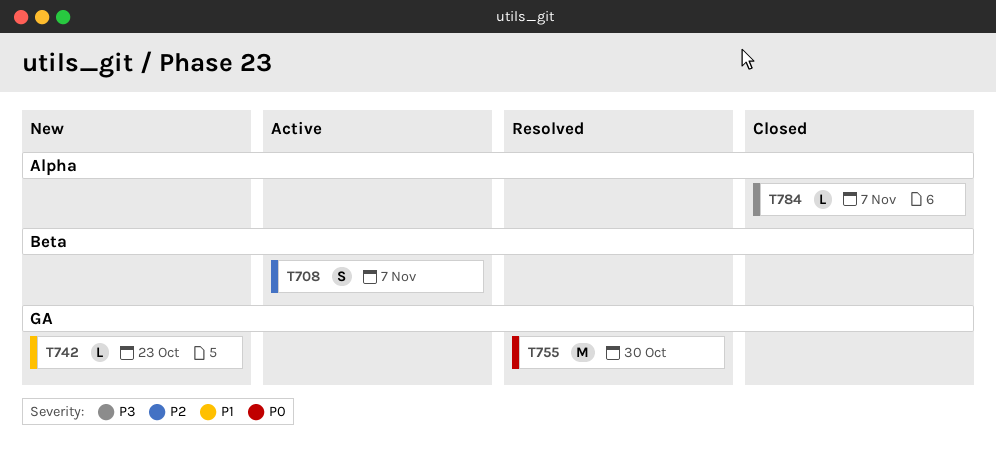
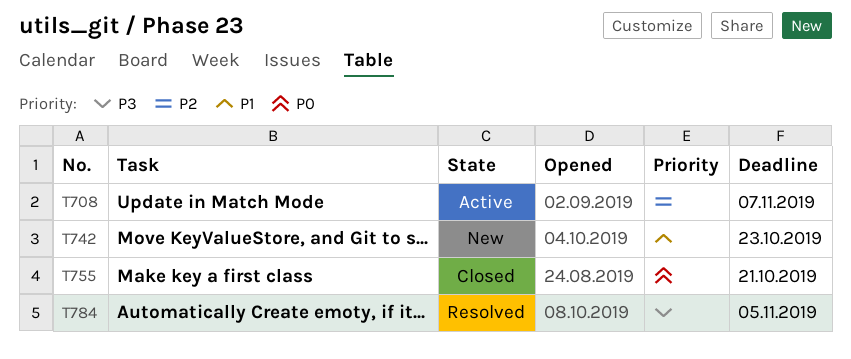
T755, status: Resolved -> Closed
T755, due: Oct 30 -> Oct 21
T784, status: Closed -> Resolved
T784, due: Nov 7 -> Nov 5

